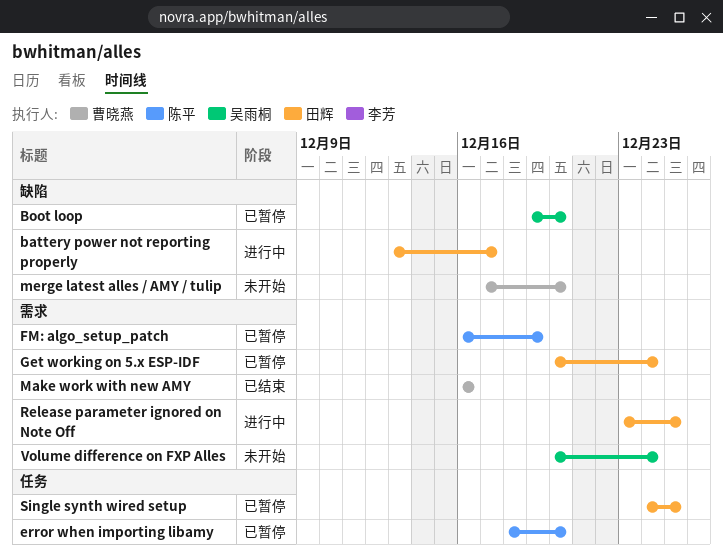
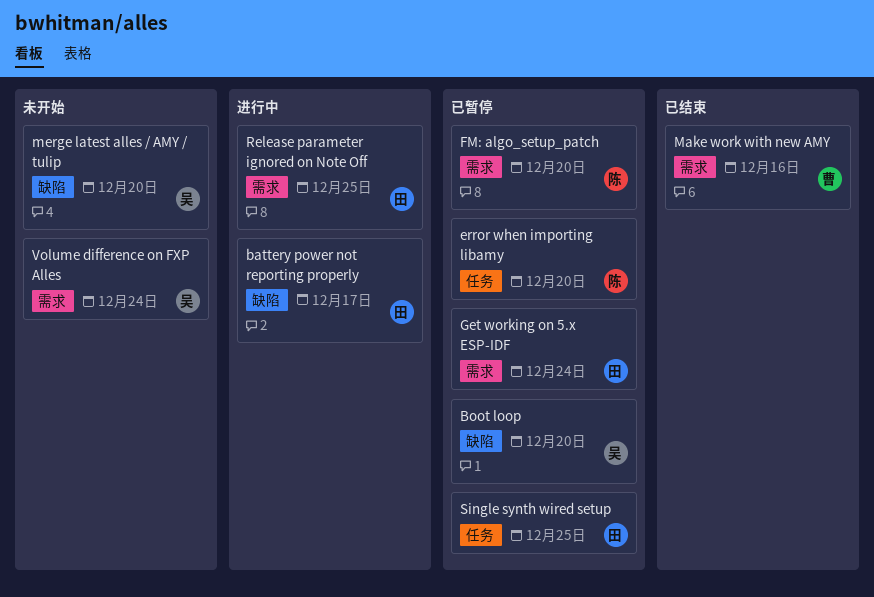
FM: algo_setup_patch, due: Dec 19 -> Dec 20
merge latest alles / AMY / tulip, owner: 曹晓燕 -> 吴雨桐

